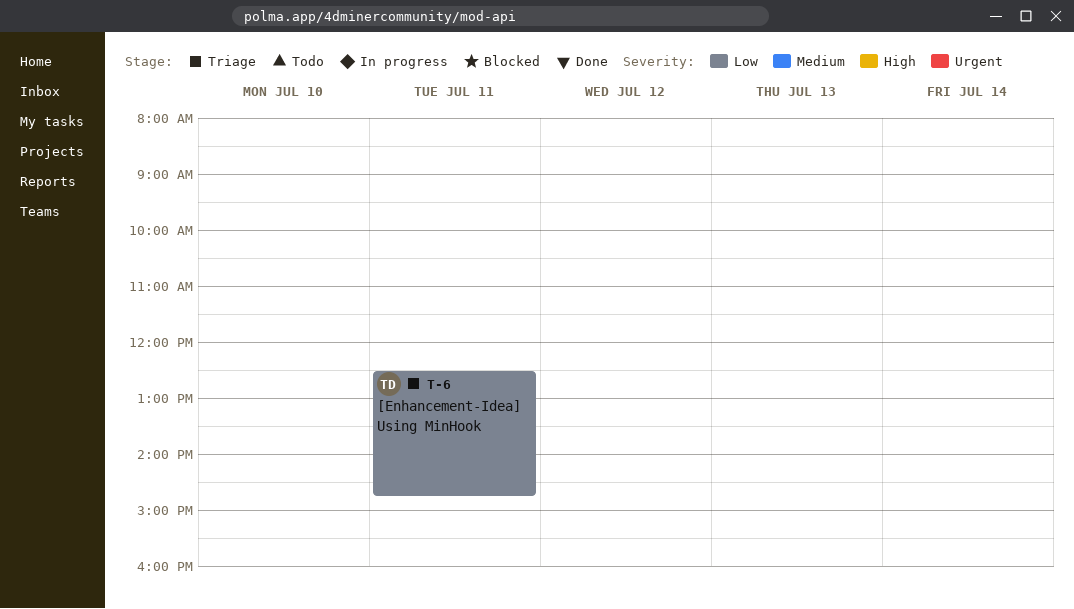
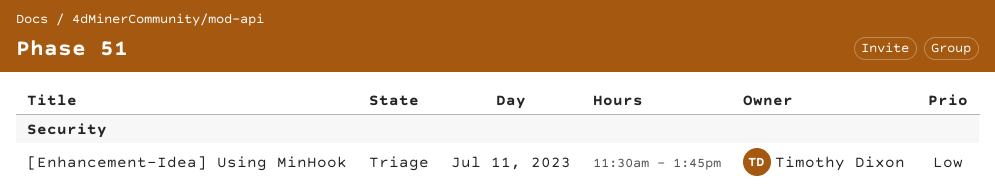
[Enhancement-Idea] Using MinHook, begins: 12:30 -> 11:30
[Enhancement-Idea] Using MinHook, ends: 14:45 -> 13:45

